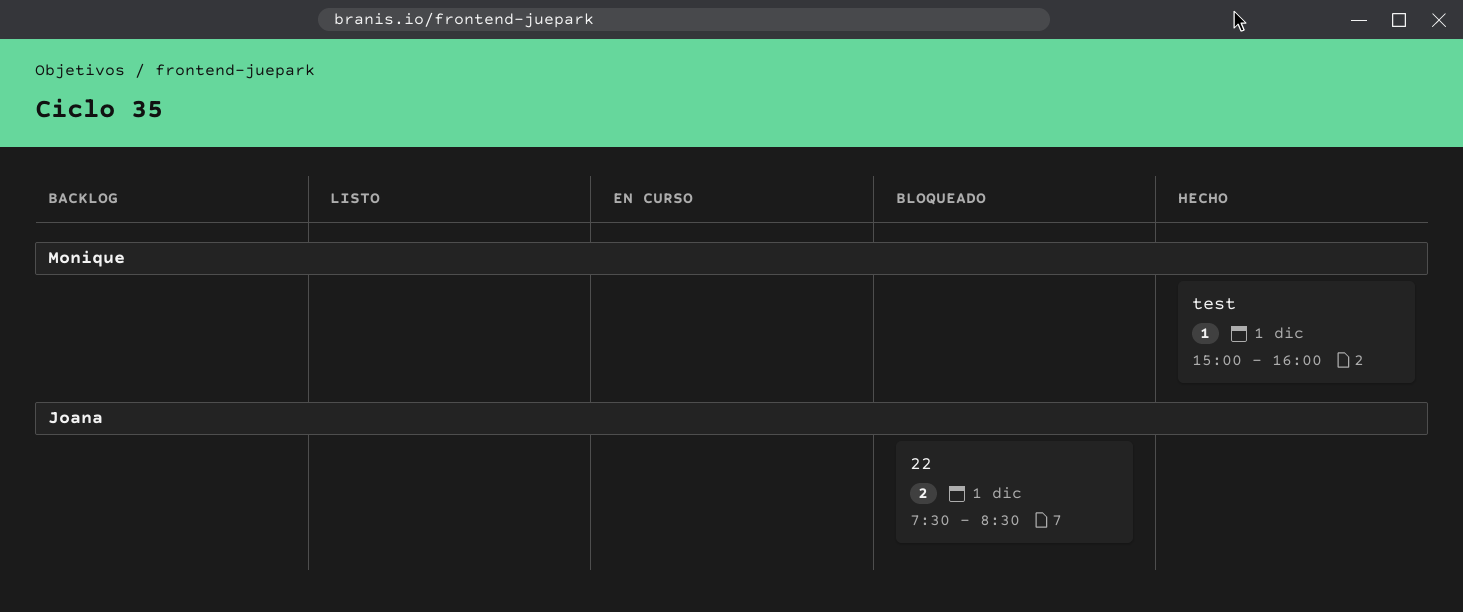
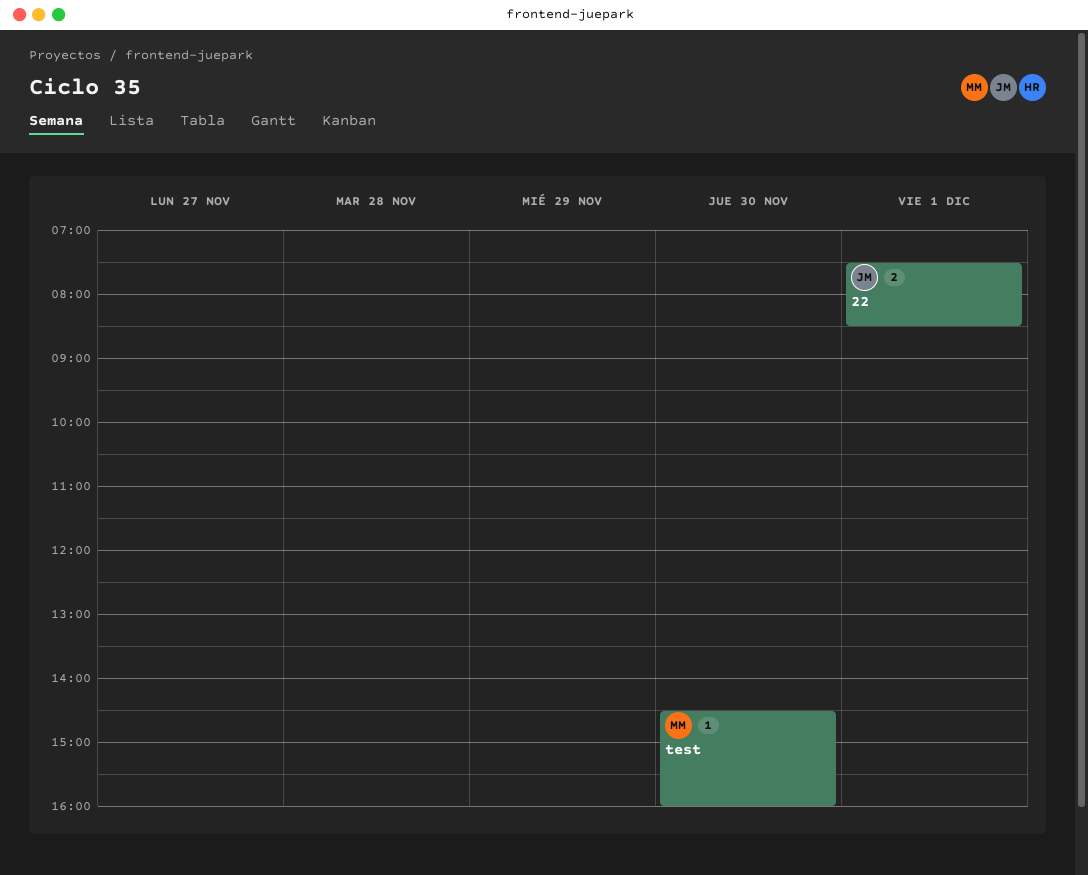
test, day: Dec 1 -> Nov 30
test, begins: 15:00 -> 14:30

